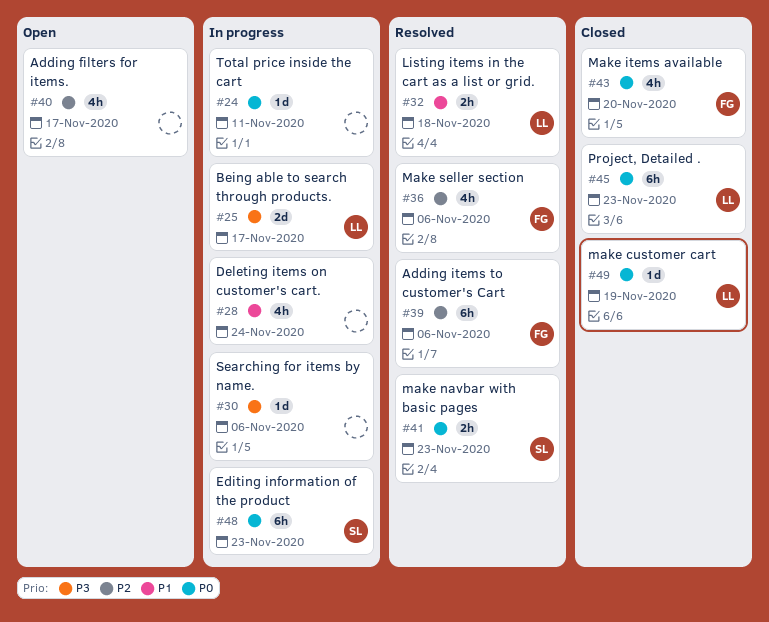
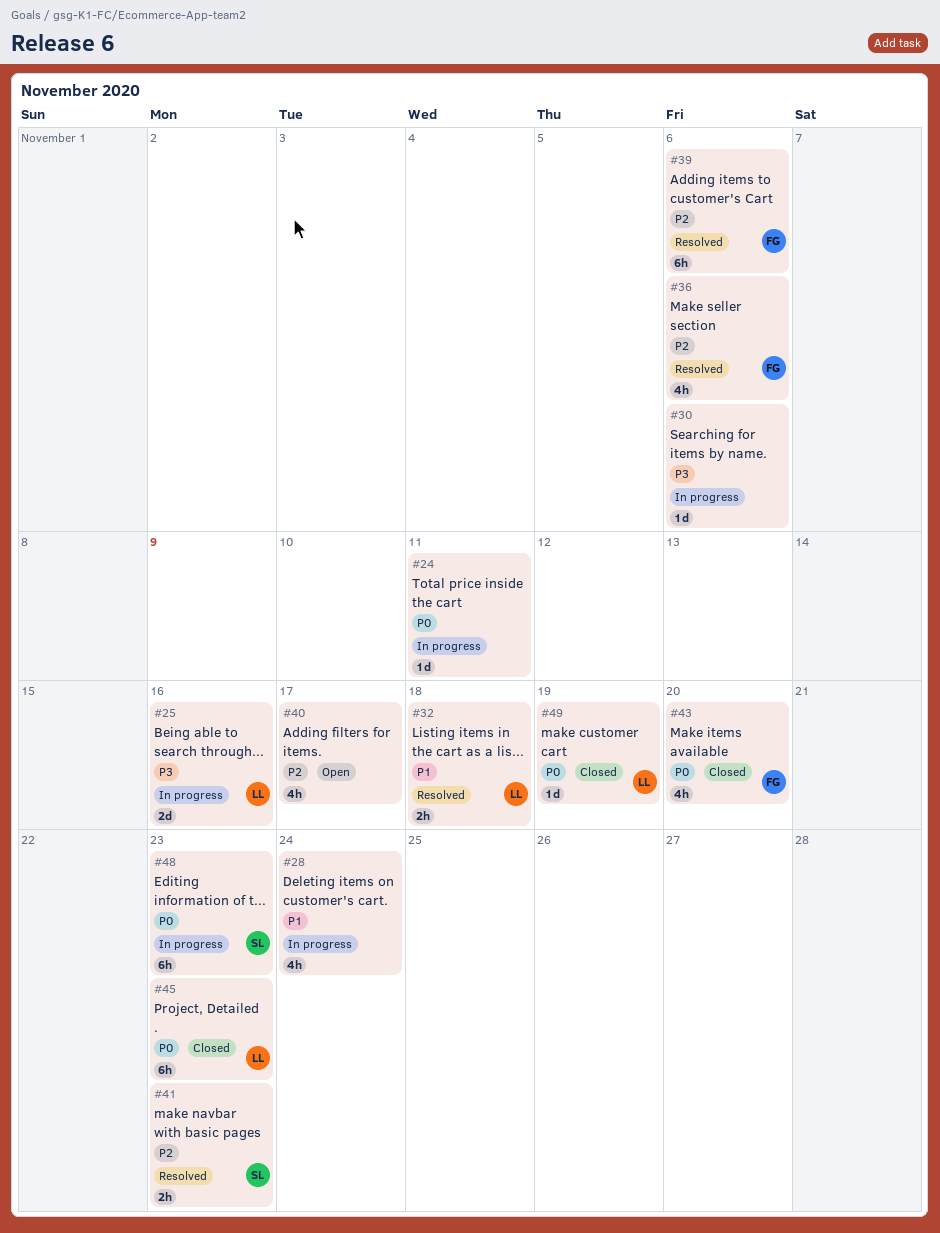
#25, due: Nov 17 -> Nov 16
#41, priority: P0 -> P2

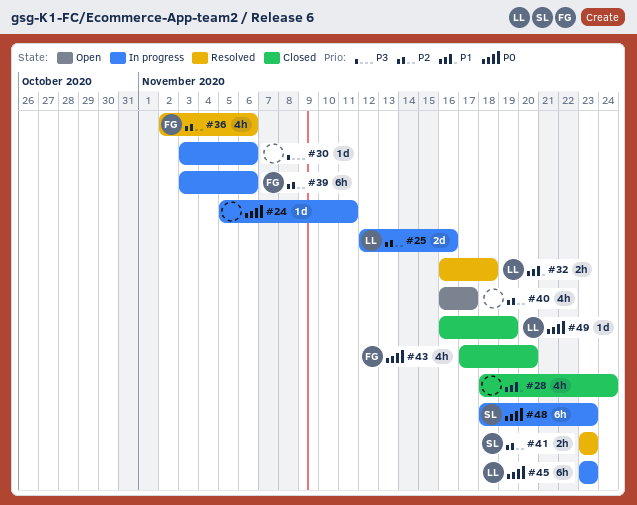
#25, priority: P3 -> P2
#28, status: In progress -> Closed
#39, status: Resolved -> In progress
#45, status: Closed -> In progress

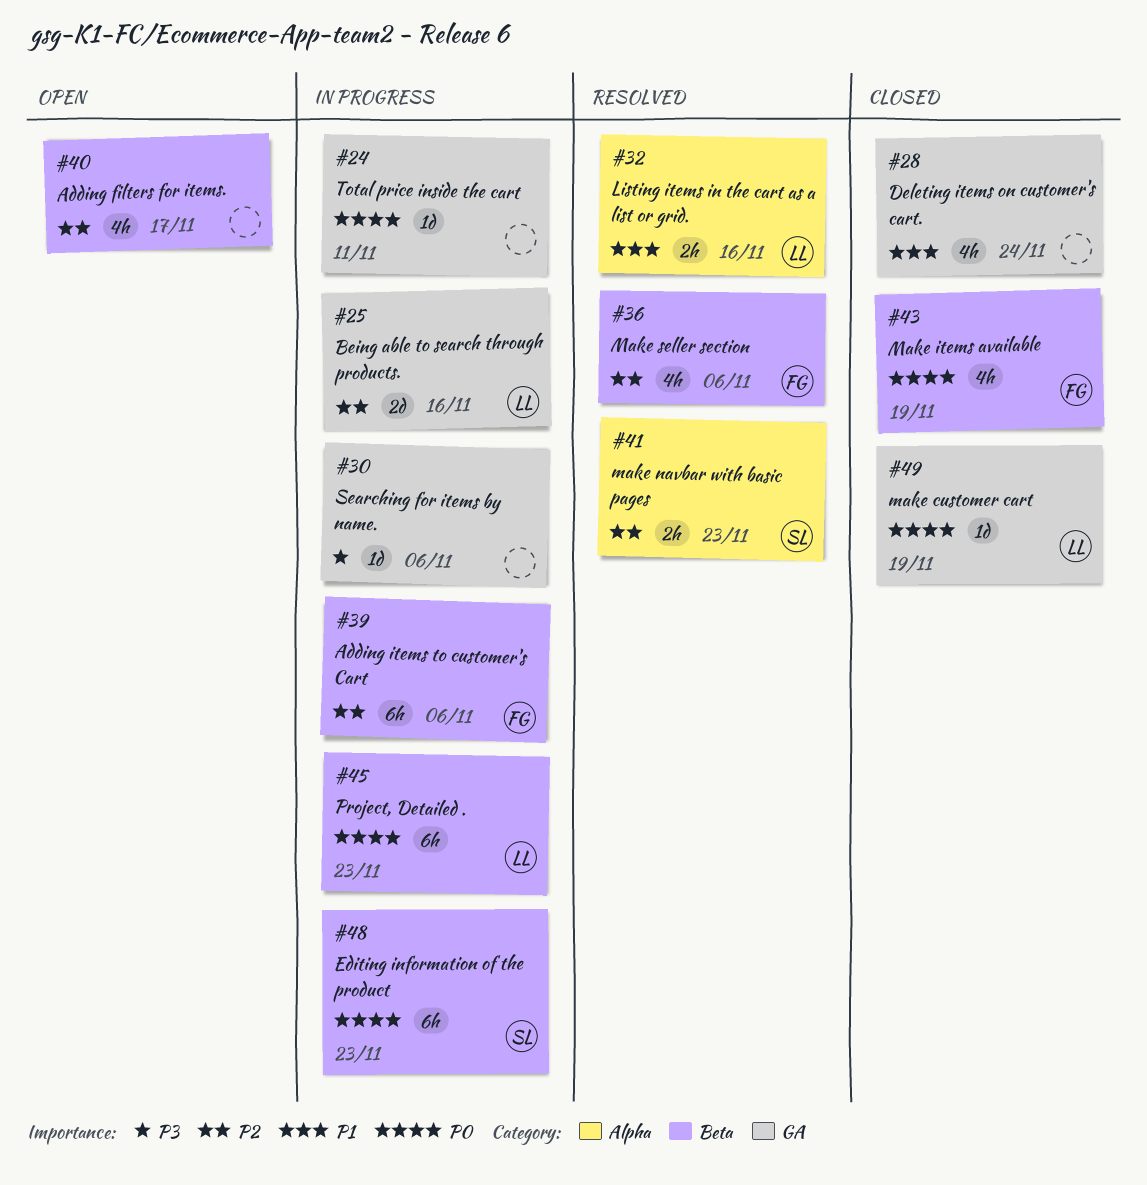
#32, due: Nov 18 -> Nov 16
#43, due: Nov 20 -> Nov 19

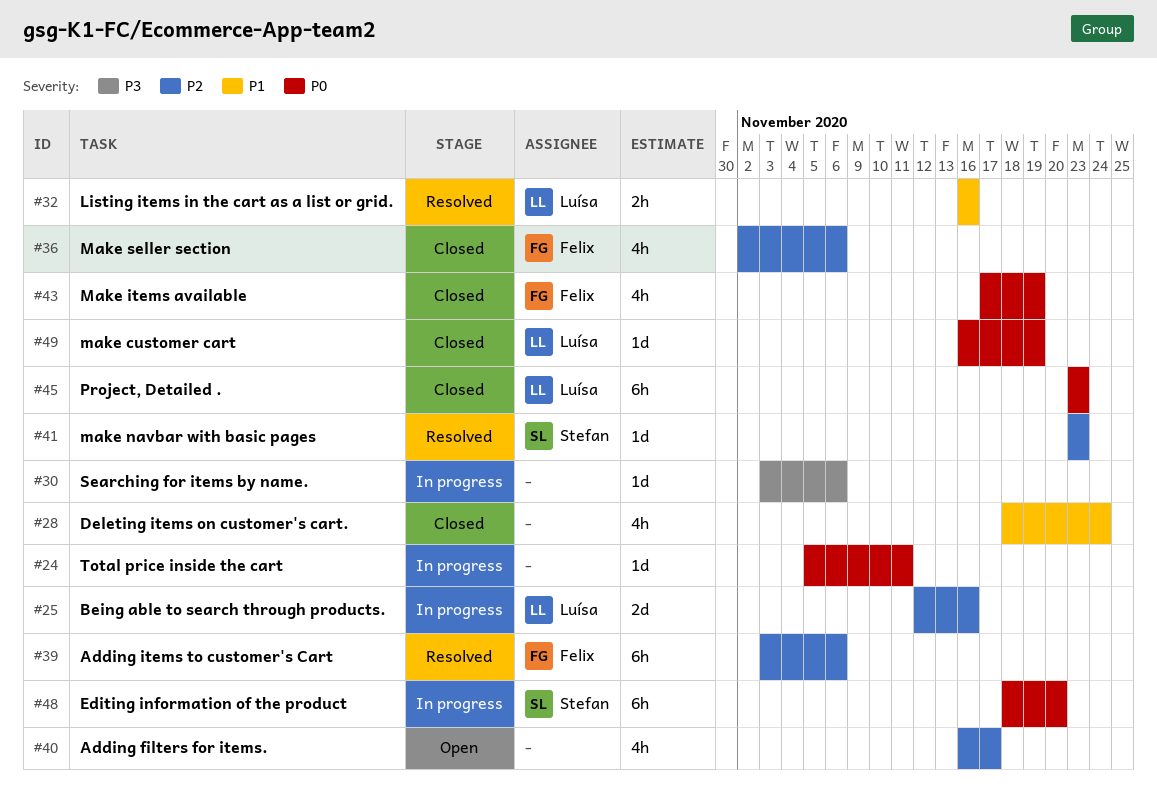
#36, status: Resolved -> Closed
#39, status: In progress -> Resolved
#41, estimate: 2h -> 1d
#45, status: In progress -> Closed
#48, due: Nov 23 -> Nov 20

